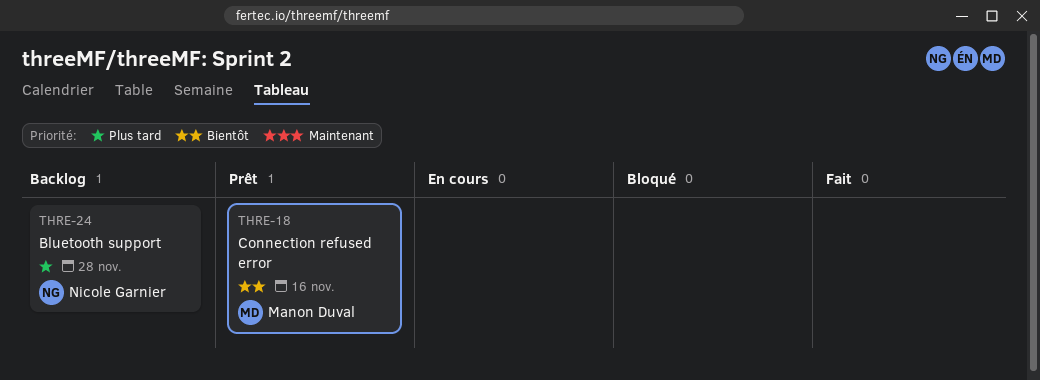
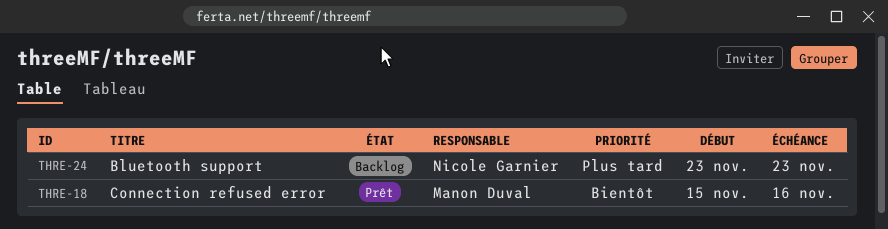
THRE-24, due: Nov 28 -> Nov 23

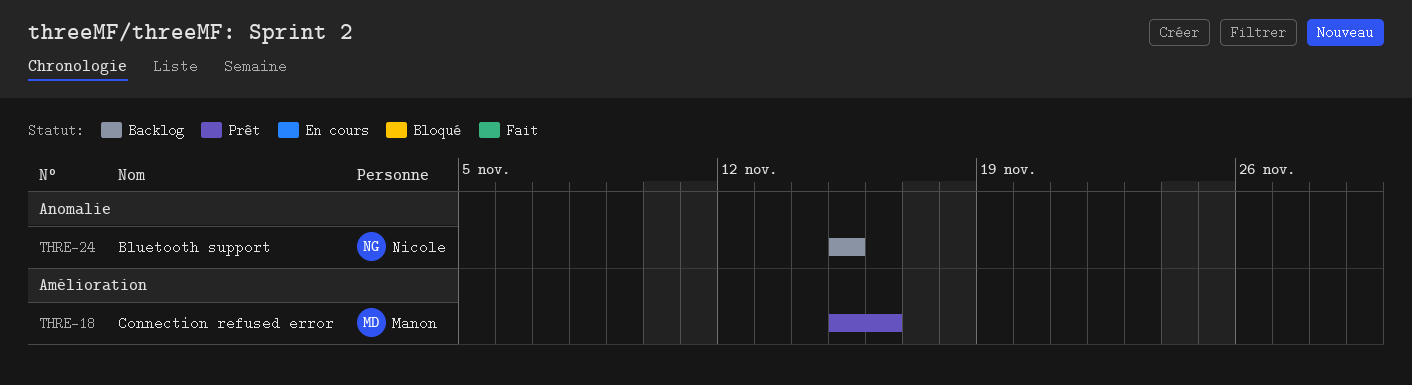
THRE-24, start: Nov 23 -> Nov 15
THRE-24, due: Nov 23 -> Nov 15

